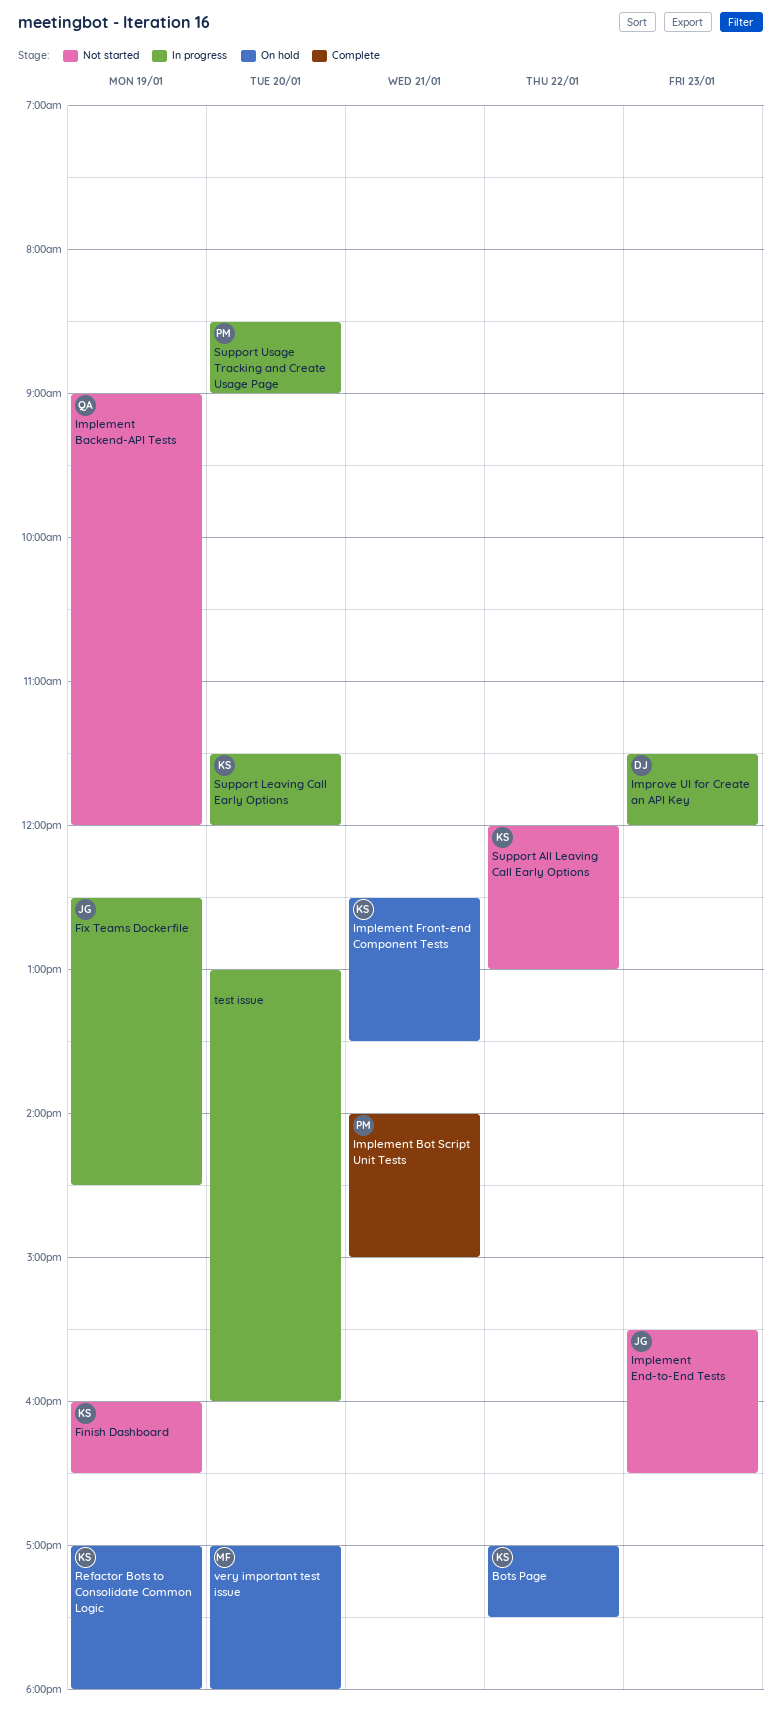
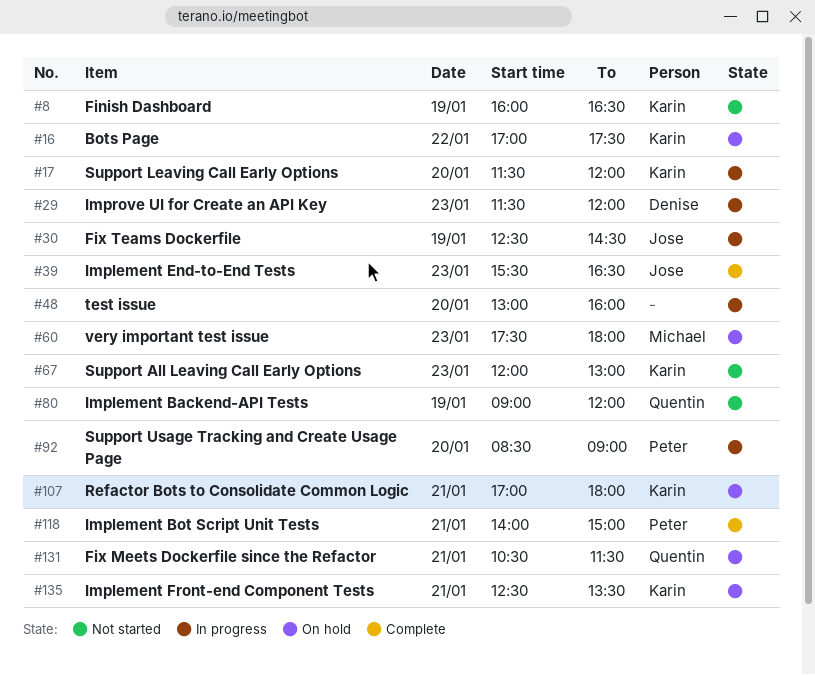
Fix Meets Dockerfile since the Refactor: none -> present
Implement End-to-End Tests, status: Not started -> Complete
Refactor Bots to Consolidate Common Logic, day: Jan 19 -> Jan 21
Support All Leaving Call Early Options, day: Jan 22 -> Jan 23
very important test issue, day: Jan 20 -> Jan 23
very important test issue, begins: 17:00 -> 17:30

